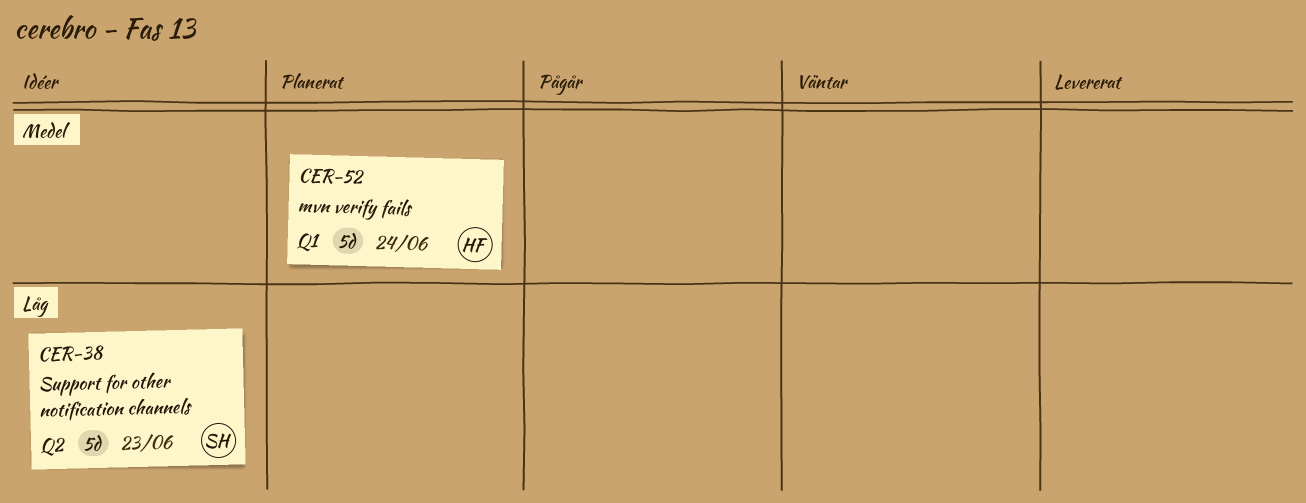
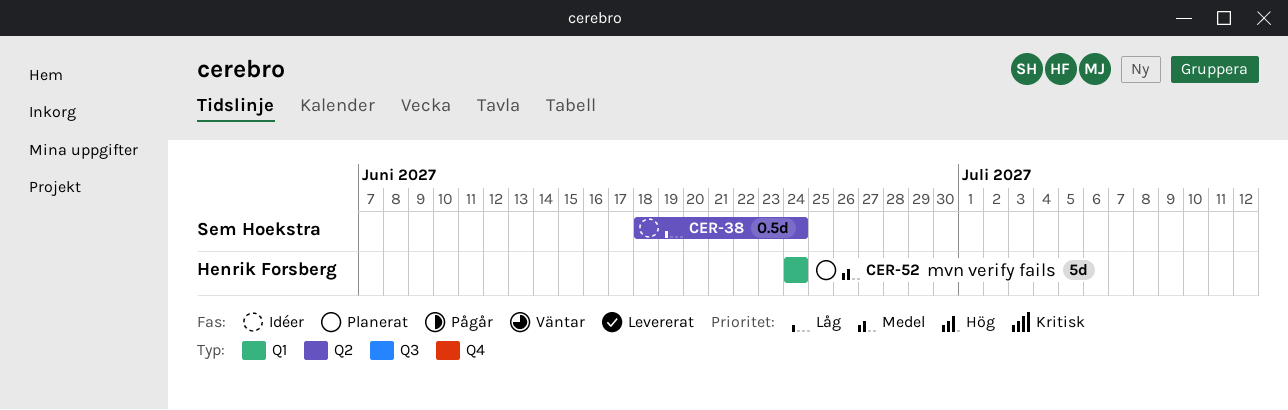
CER-38, estimate: 5d -> 0.5d
CER-38, due: Jun 23 -> Jun 24

